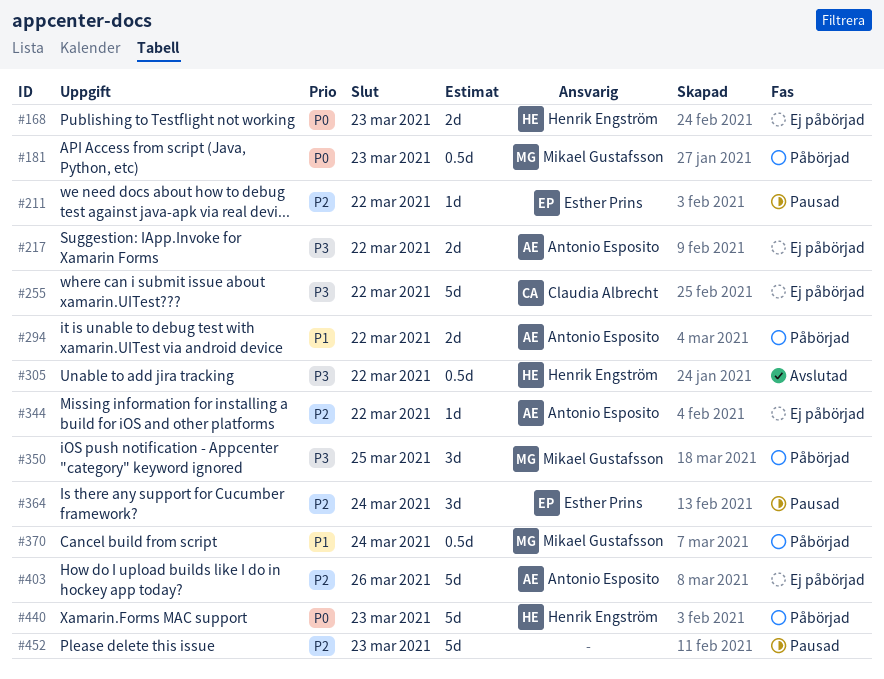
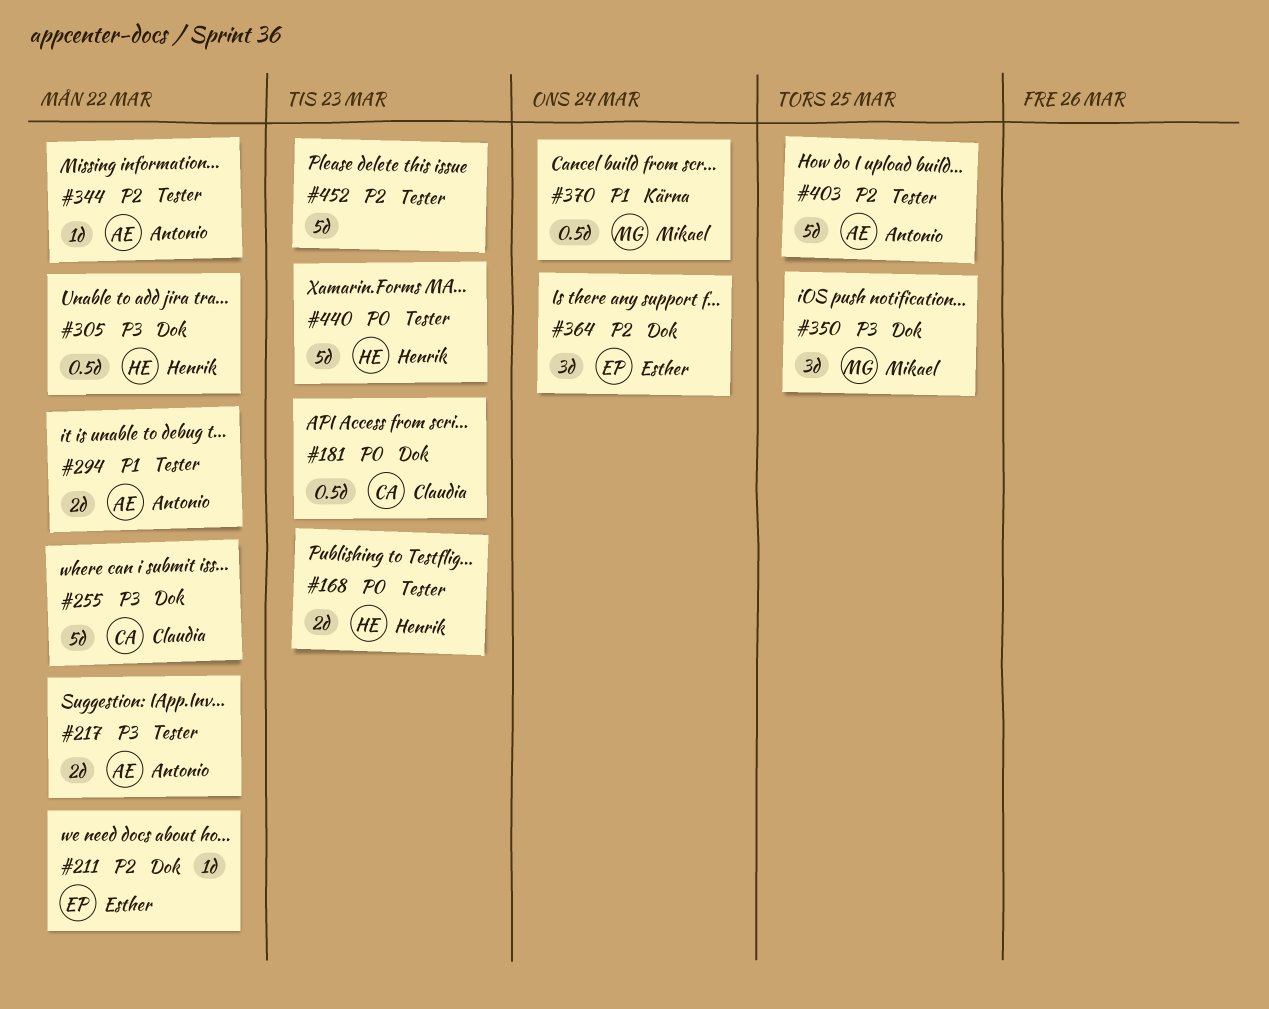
#181, owner: Mikael Gustafsson -> Claudia Albrecht
#403, due: Mar 26 -> Mar 25

